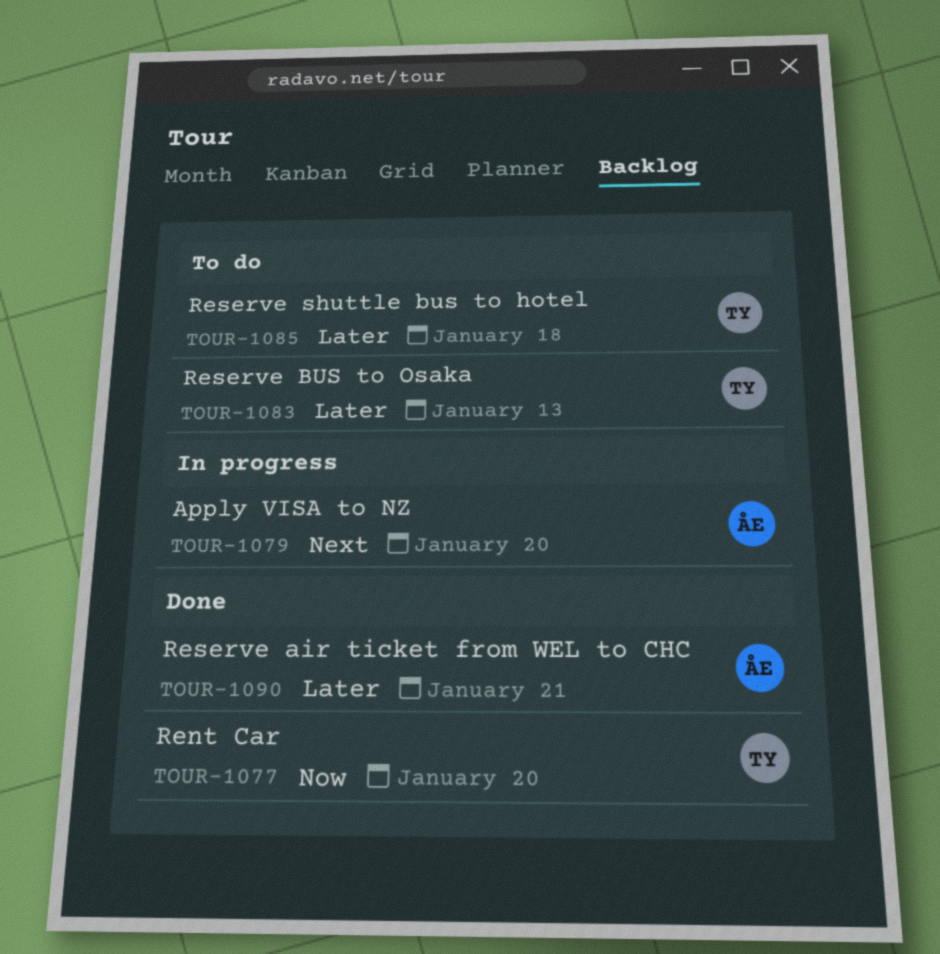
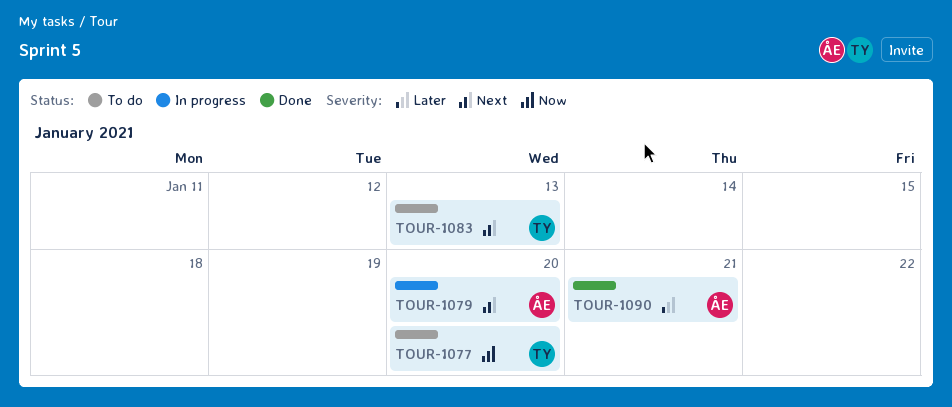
TOUR-1077, status: Done -> To do
TOUR-1083, priority: Later -> Next
TOUR-1085: present -> none

